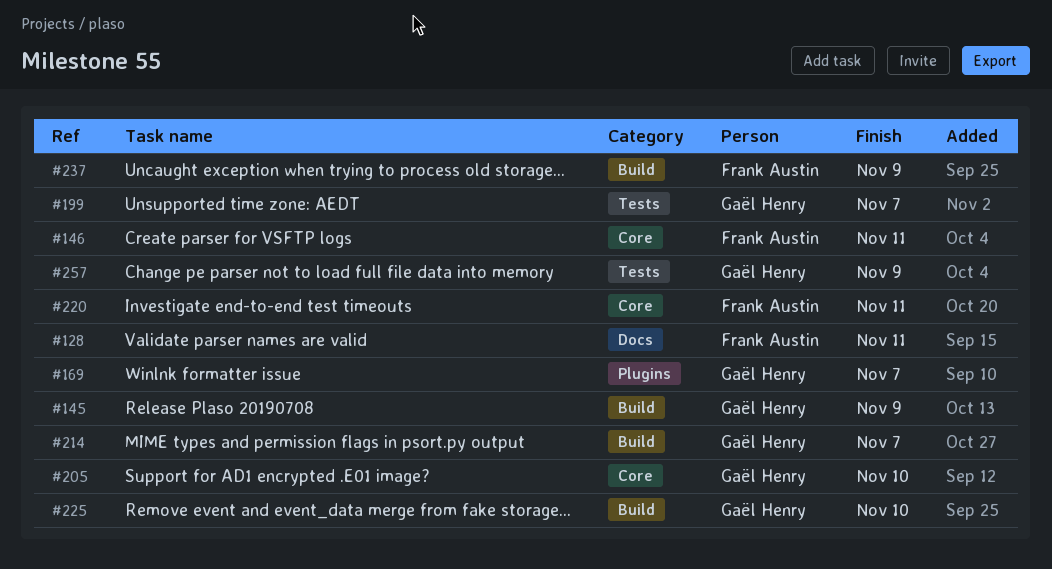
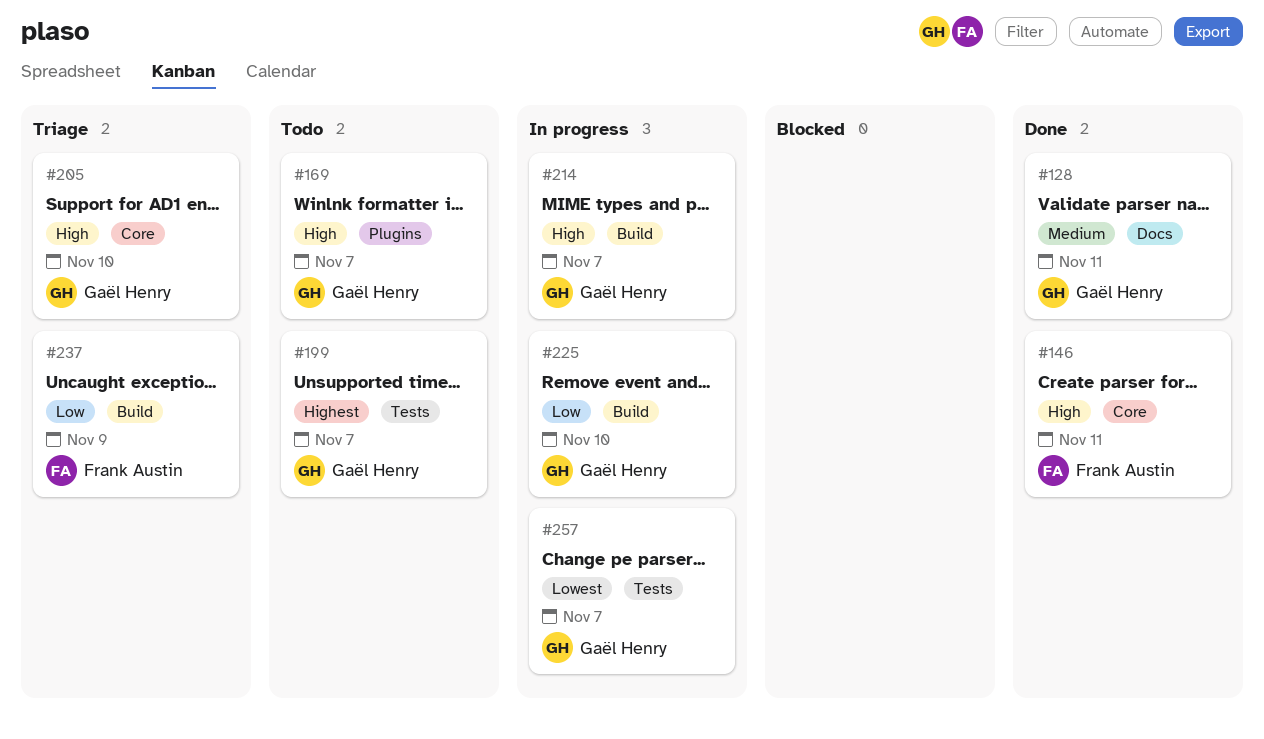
#128, owner: Frank Austin -> Gaël Henry
#145: present -> none
#220: present -> none
#257, due: Nov 9 -> Nov 7

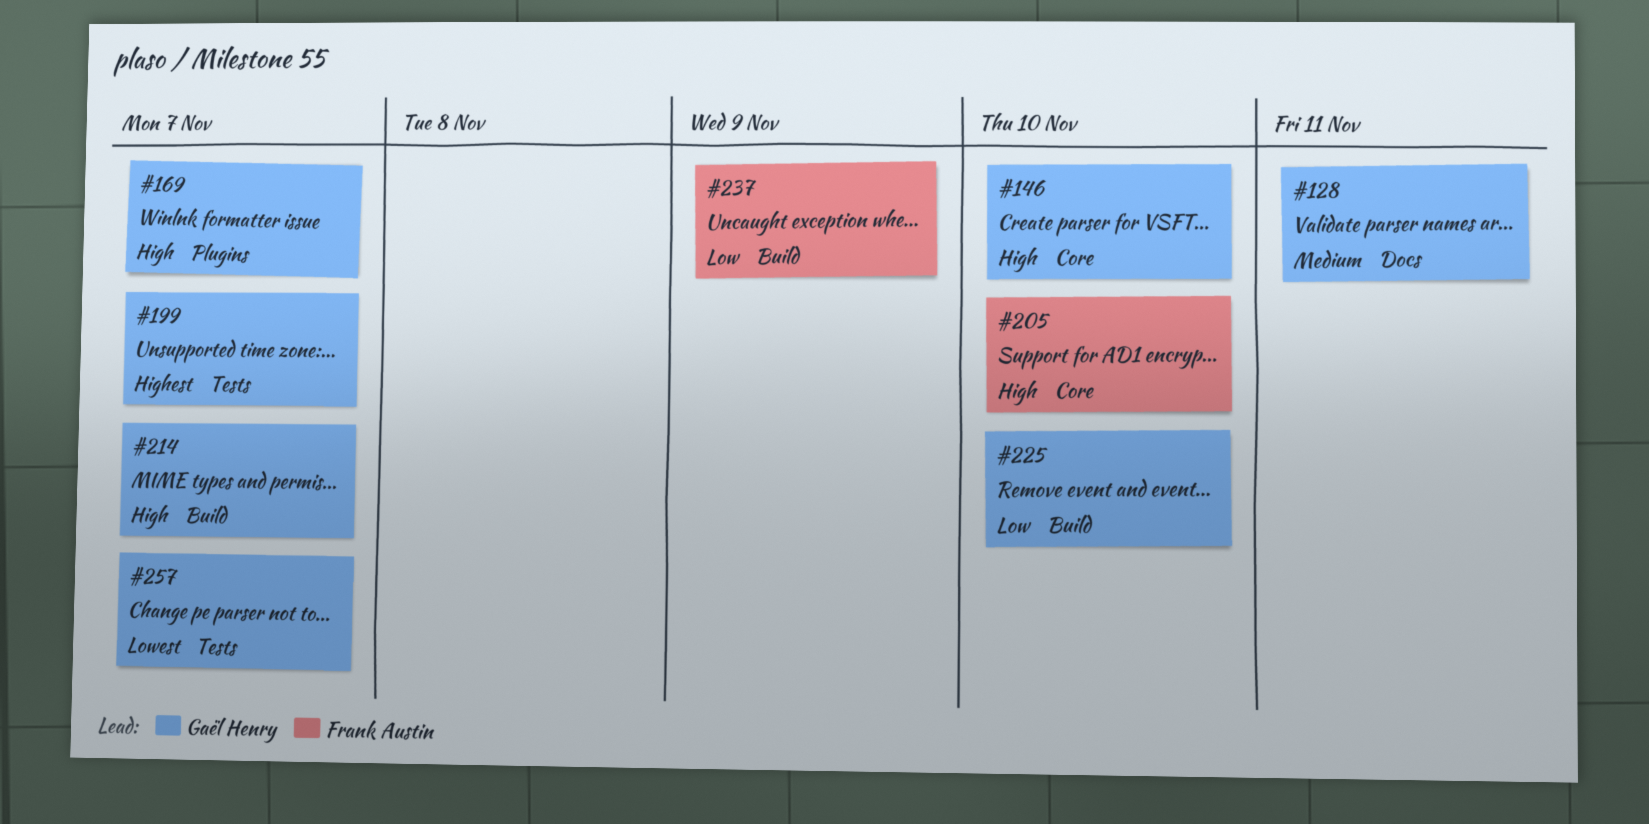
#146, owner: Frank Austin -> Gaël Henry
#146, due: Nov 11 -> Nov 10
#205, owner: Gaël Henry -> Frank Austin

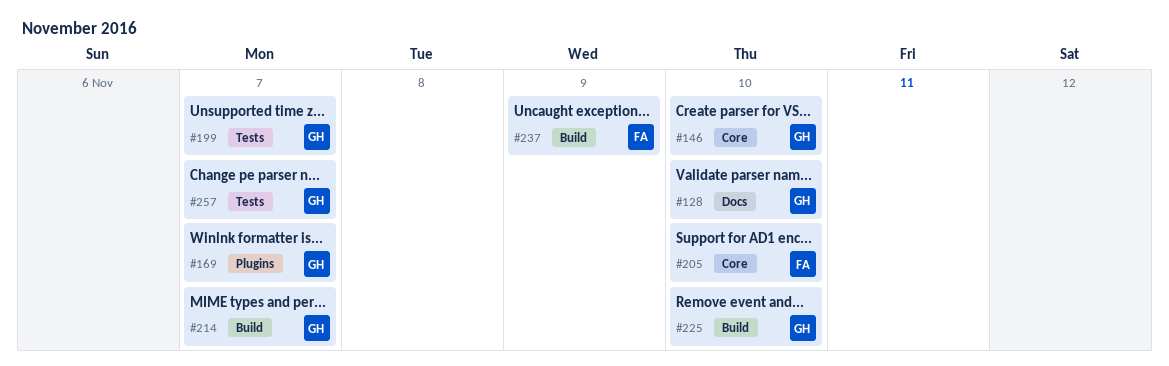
#128, due: Nov 11 -> Nov 10

